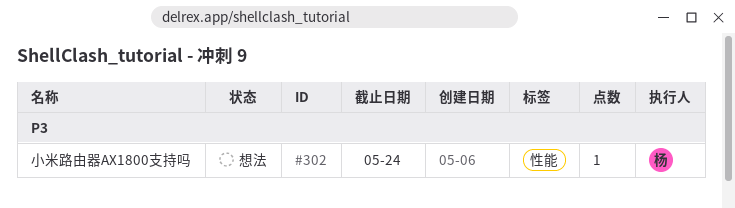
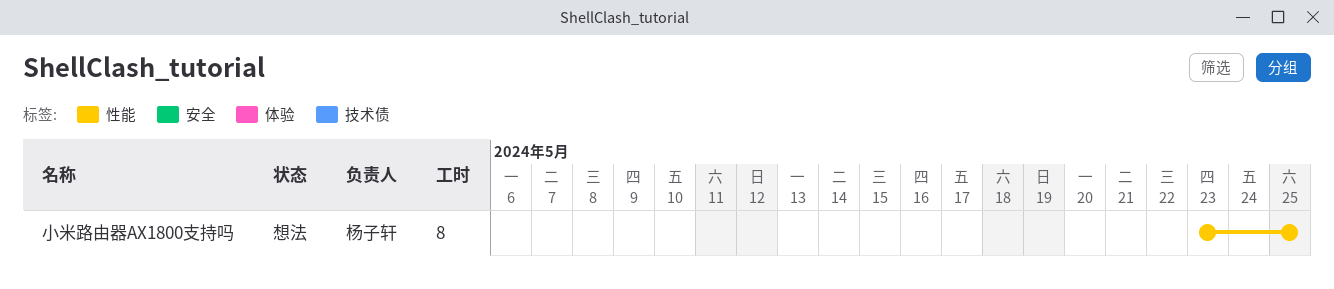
小米路由器AX1800支持吗, estimate: 1 -> 8
小米路由器AX1800支持吗, due: May 24 -> May 25

